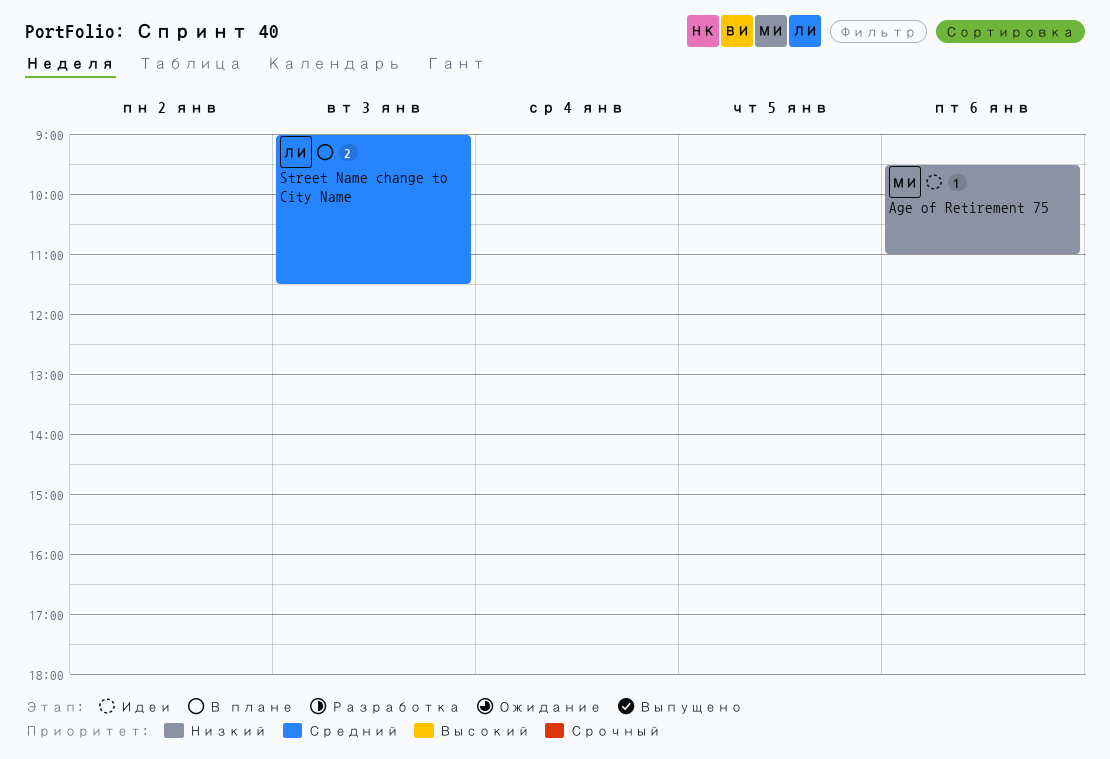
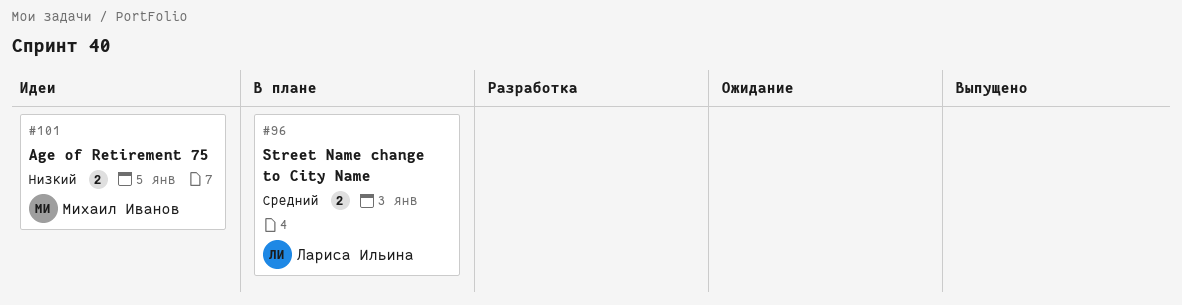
Age of Retirement 75, estimate: 1 -> 2
Age of Retirement 75, day: Jan 6 -> Jan 5

